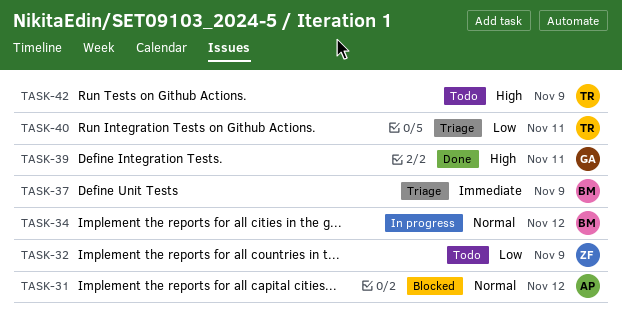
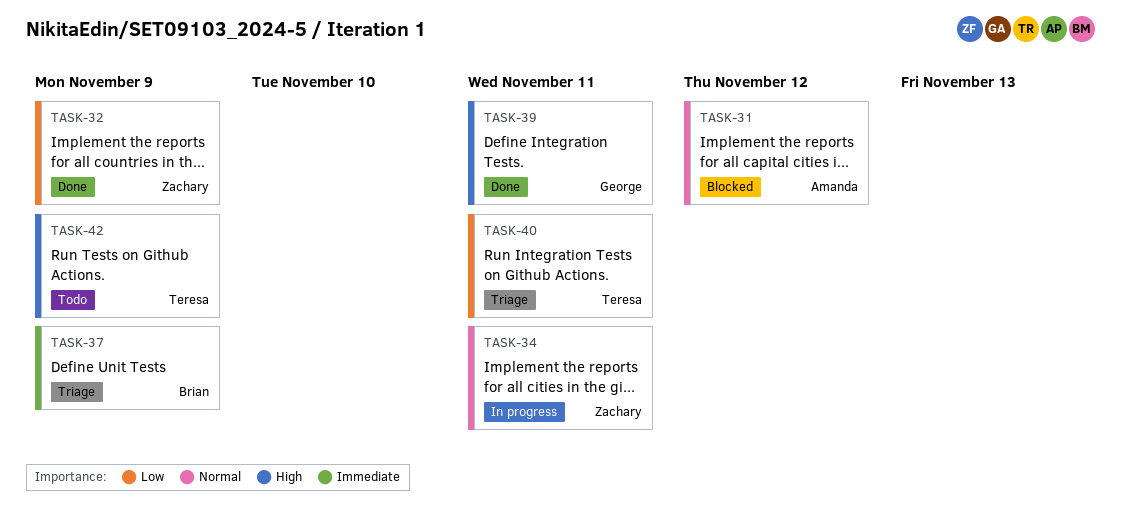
TASK-32, status: Todo -> Done
TASK-34, owner: Brian -> Zachary
TASK-34, due: Nov 12 -> Nov 11

